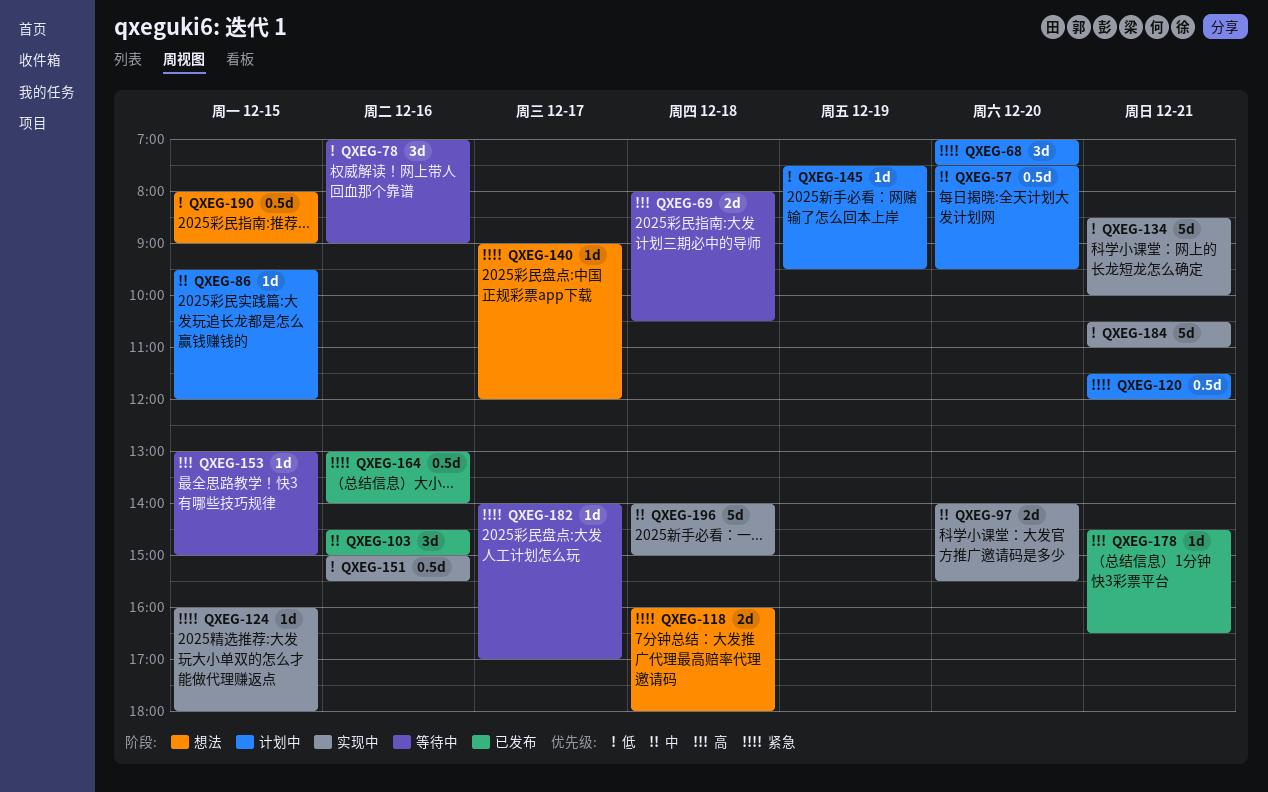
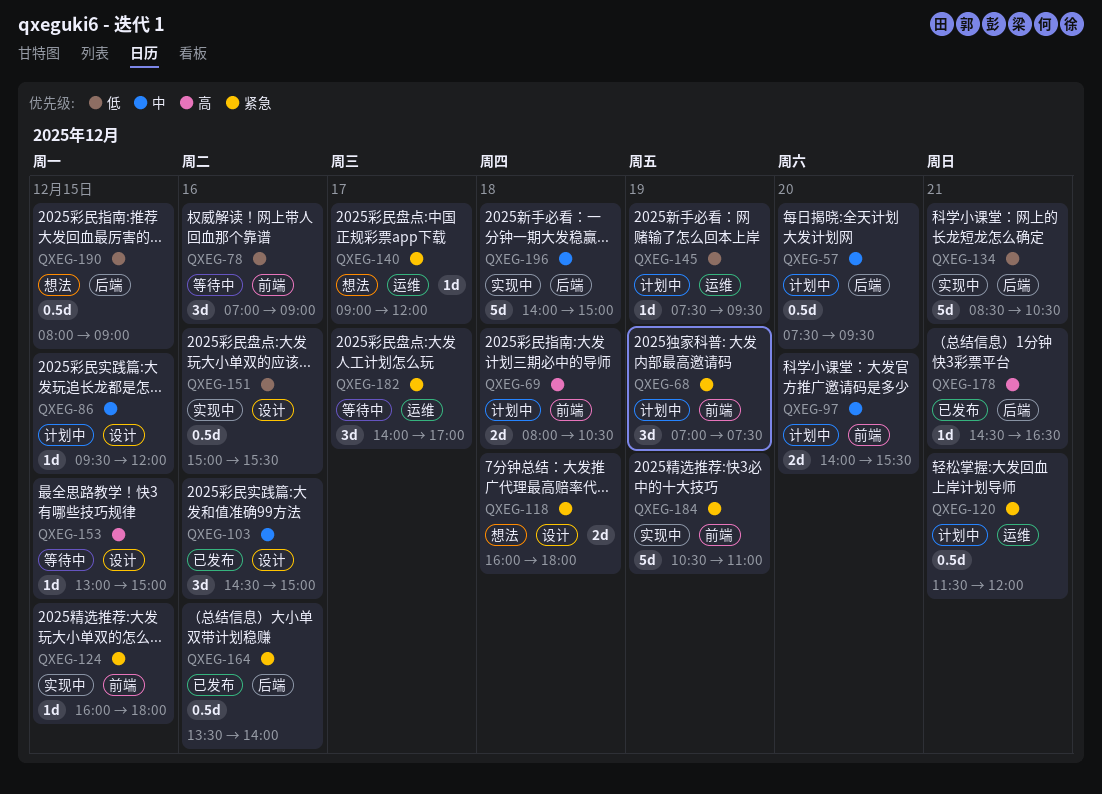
QXEG-68, day: Dec 20 -> Dec 19
QXEG-69, status: 等待中 -> 计划中
QXEG-97, status: 实现中 -> 计划中
QXEG-134, ends: 10:00 -> 10:30
QXEG-164, begins: 13:00 -> 13:30
QXEG-182, estimate: 1d -> 3d
QXEG-184, priority: 低 -> 紧急
QXEG-184, day: Dec 21 -> Dec 19

